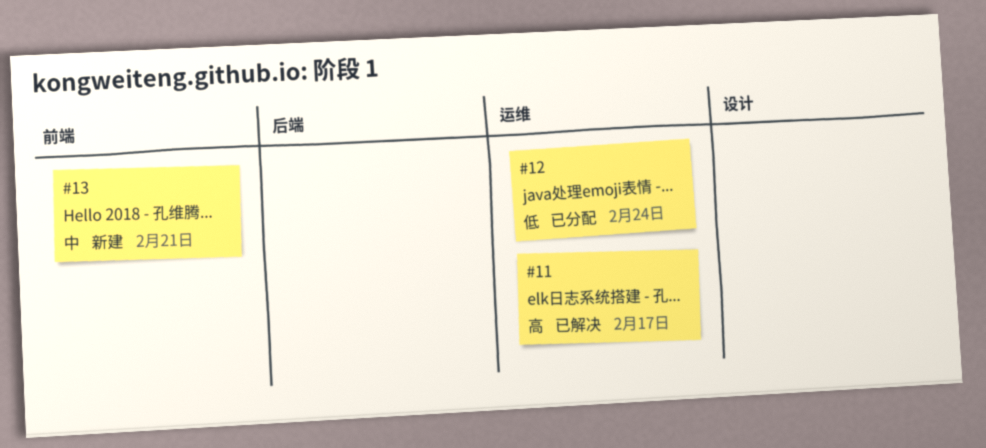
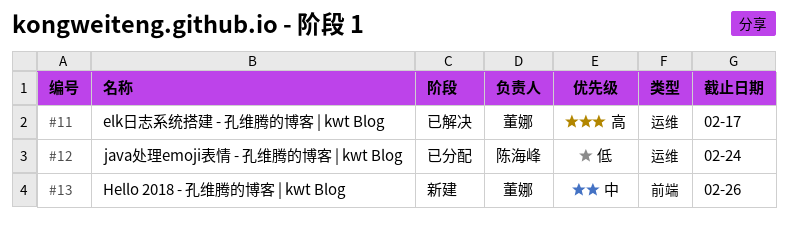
#13, due: Feb 21 -> Feb 26

